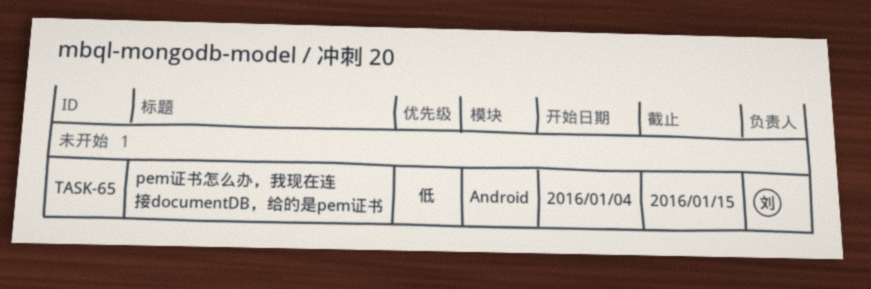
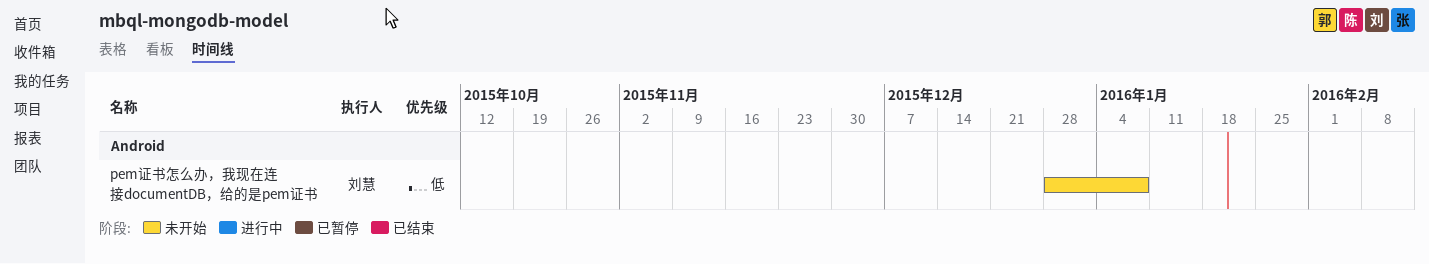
pem证书怎么办，我现在连接documentDB，给的是pem证书, start: Jan 4 -> Dec 28
pem证书怎么办，我现在连接documentDB，给的是pem证书, due: Jan 15 -> Jan 8

